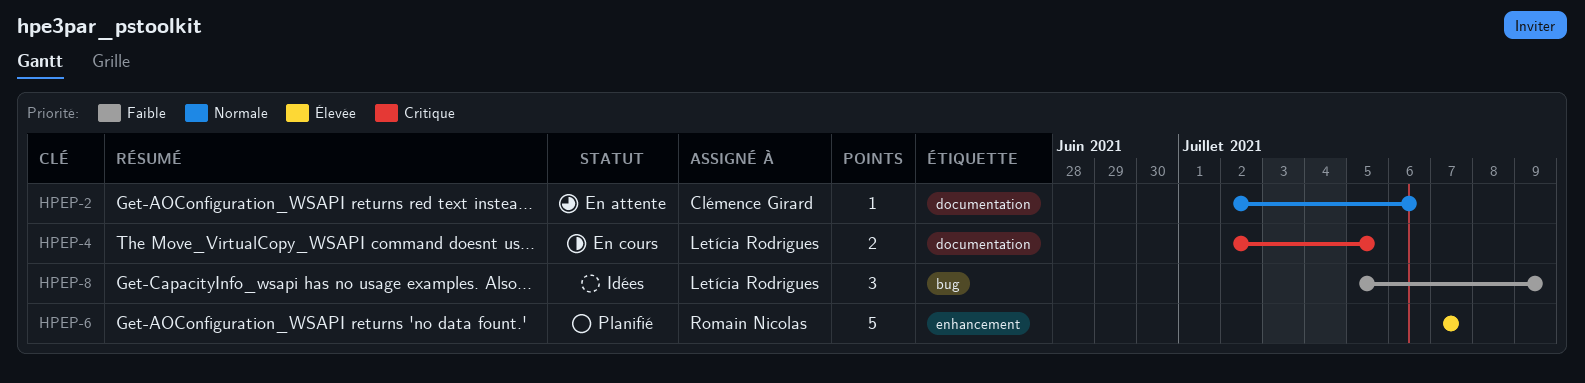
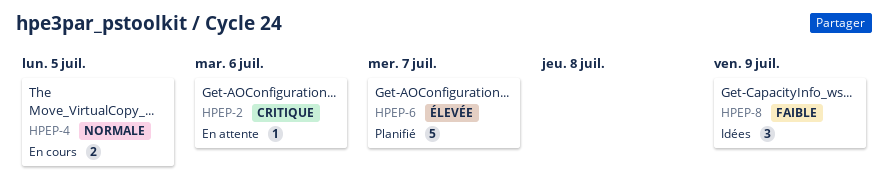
HPEP-2, priority: Normale -> Critique
HPEP-4, priority: Critique -> Normale

